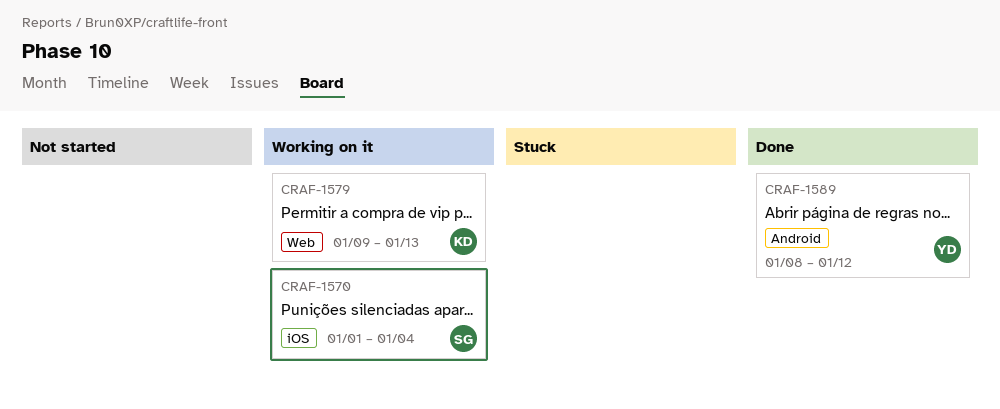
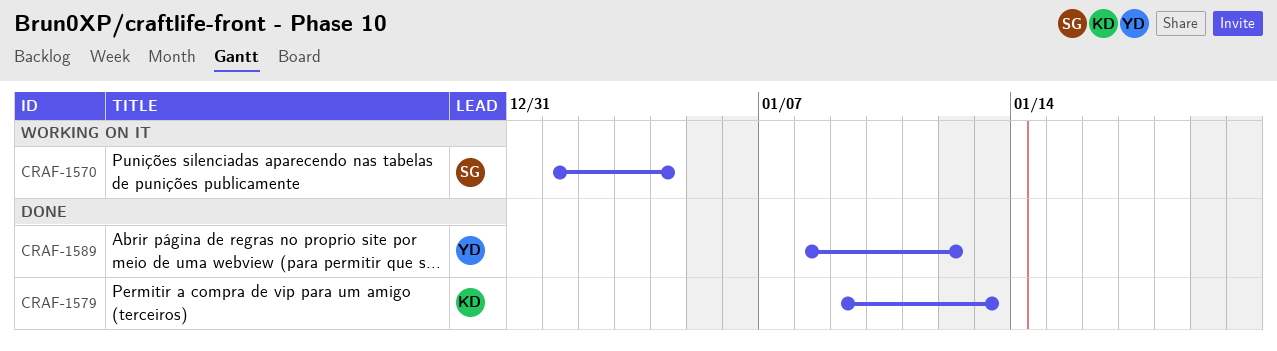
CRAF-1579, status: Working on it -> Done

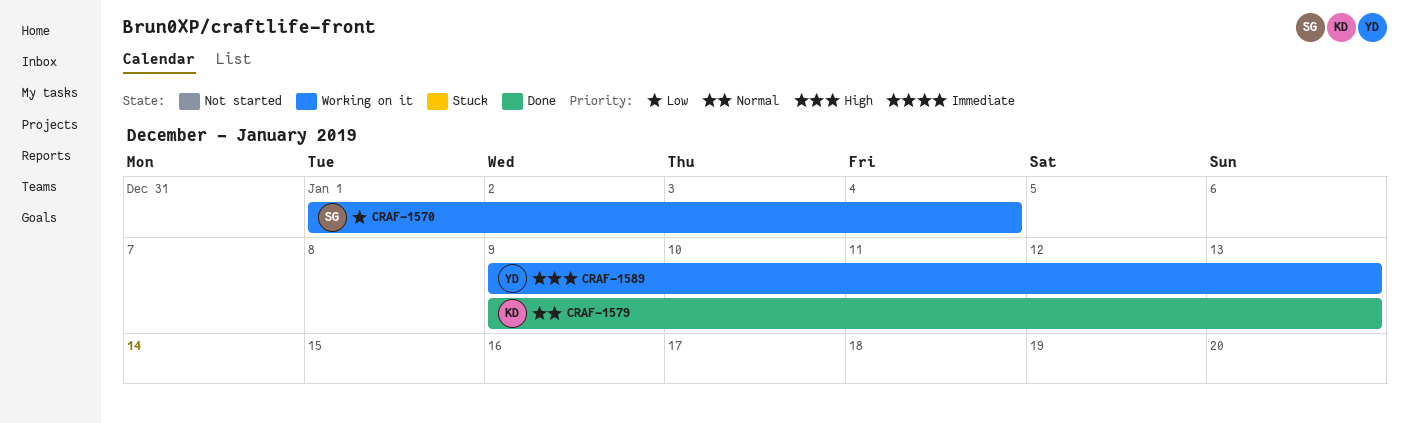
CRAF-1589, status: Done -> Working on it
CRAF-1589, start: Jan 8 -> Jan 9
CRAF-1589, due: Jan 12 -> Jan 13

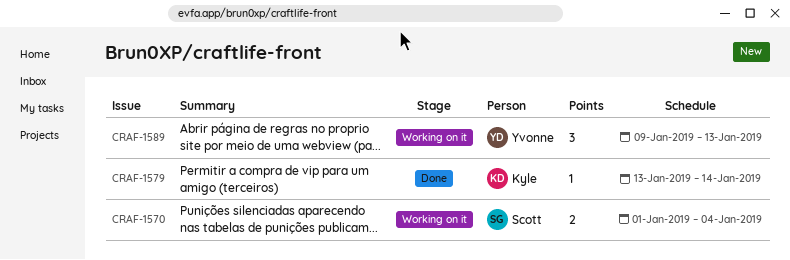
CRAF-1579, start: Jan 9 -> Jan 13
CRAF-1579, due: Jan 13 -> Jan 14

